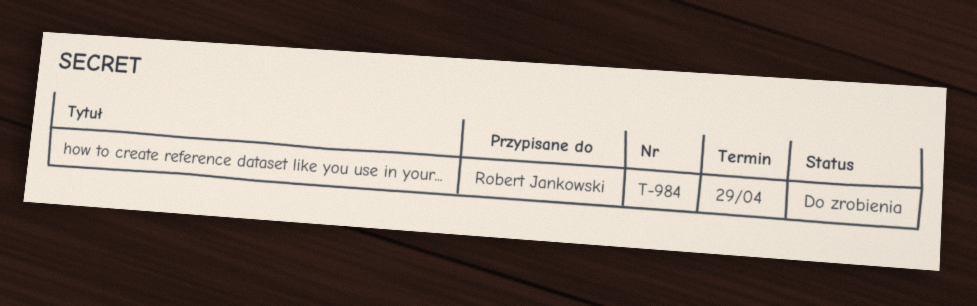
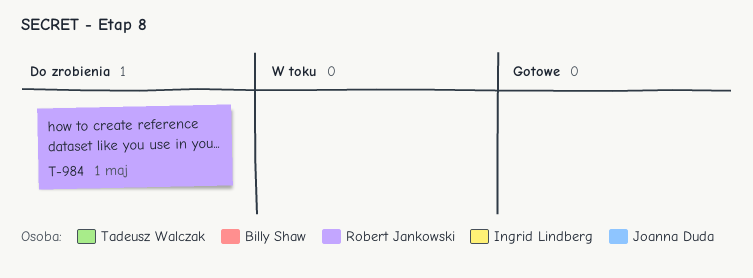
T-984, due: Apr 29 -> May 1

